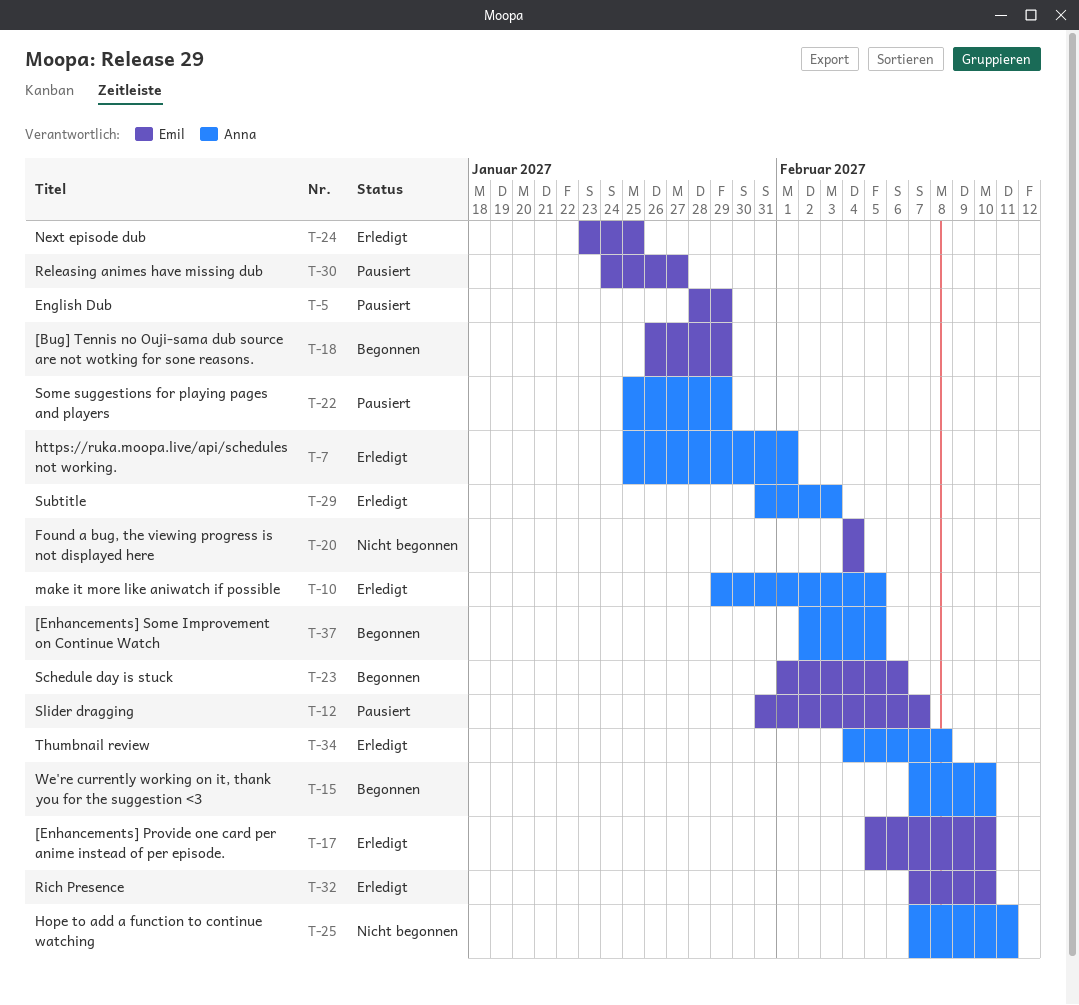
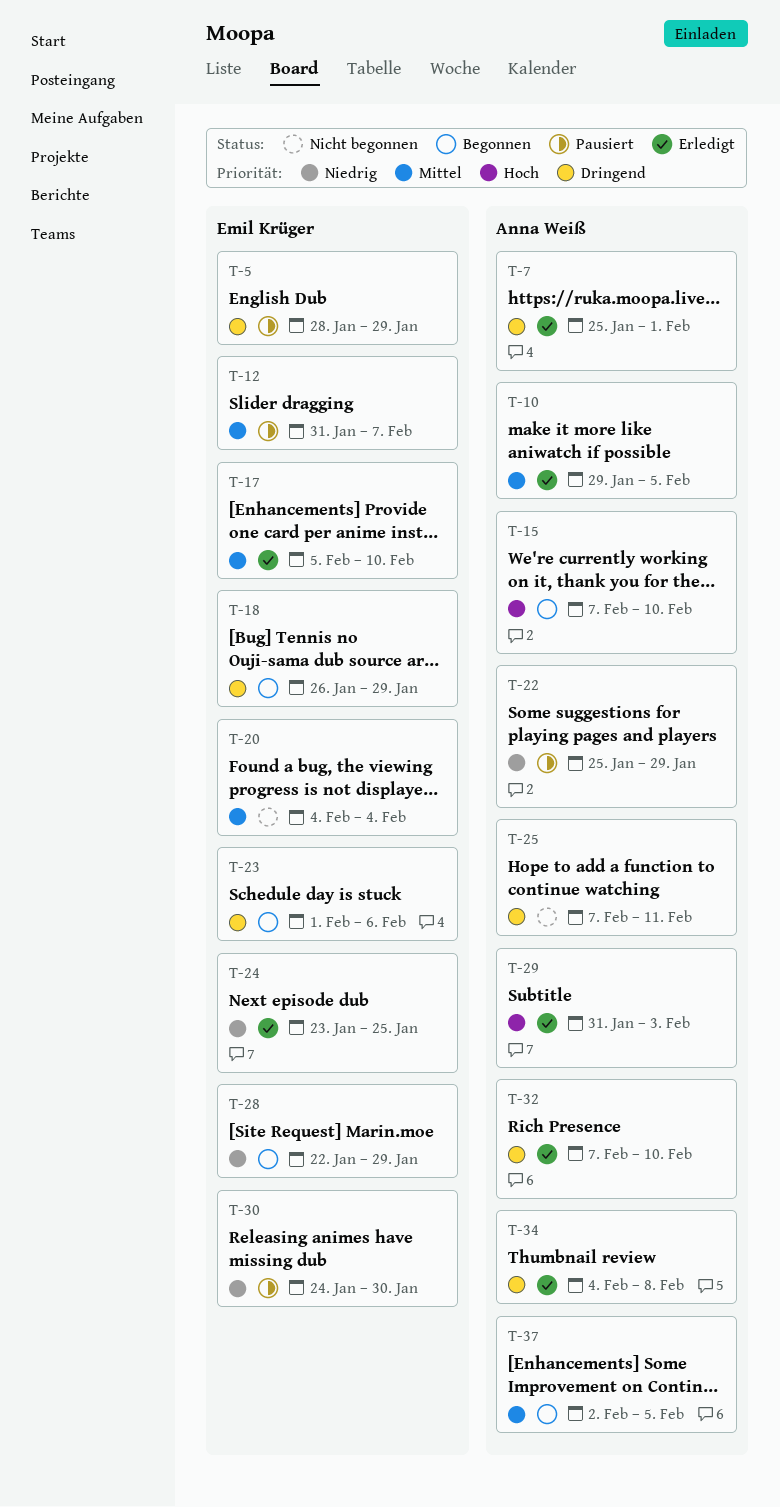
T-28: none -> present
T-30, due: Jan 27 -> Jan 30
T-32, owner: Emil Krüger -> Anna Weiß

